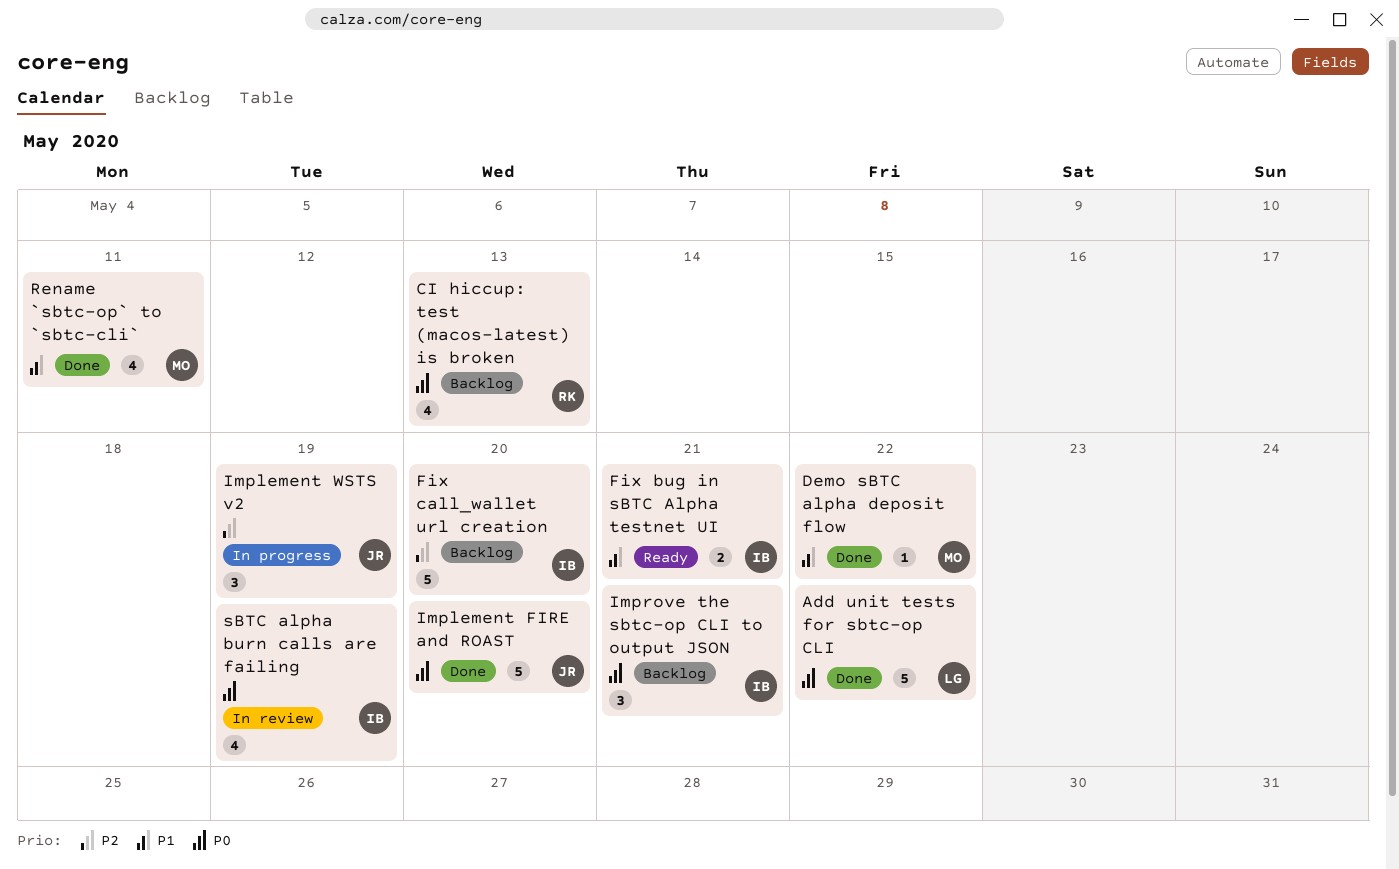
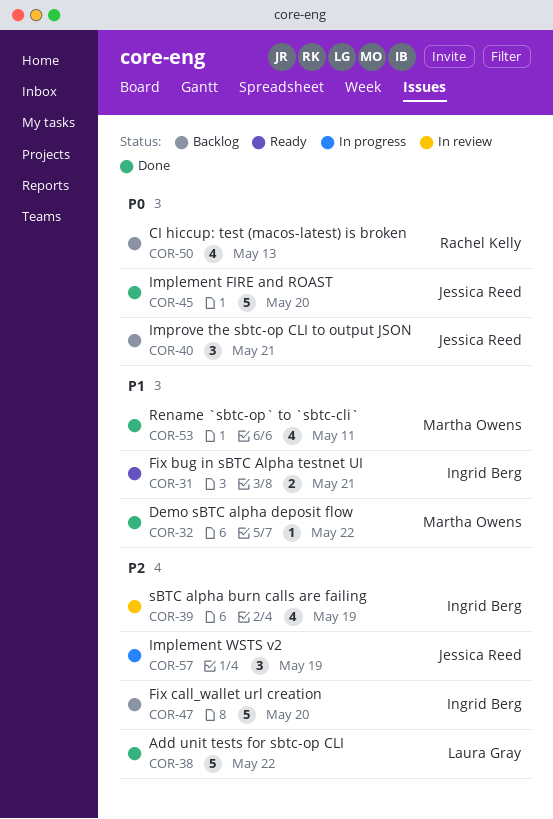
Add unit tests for sbtc-op CLI, priority: P0 -> P2
Improve the sbtc-op CLI to output JSON, owner: Ingrid Berg -> Jessica Reed
sBTC alpha burn calls are failing, priority: P0 -> P2

